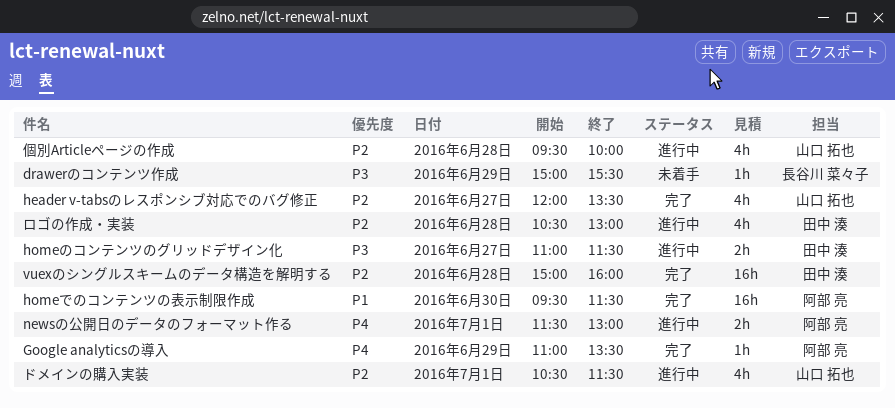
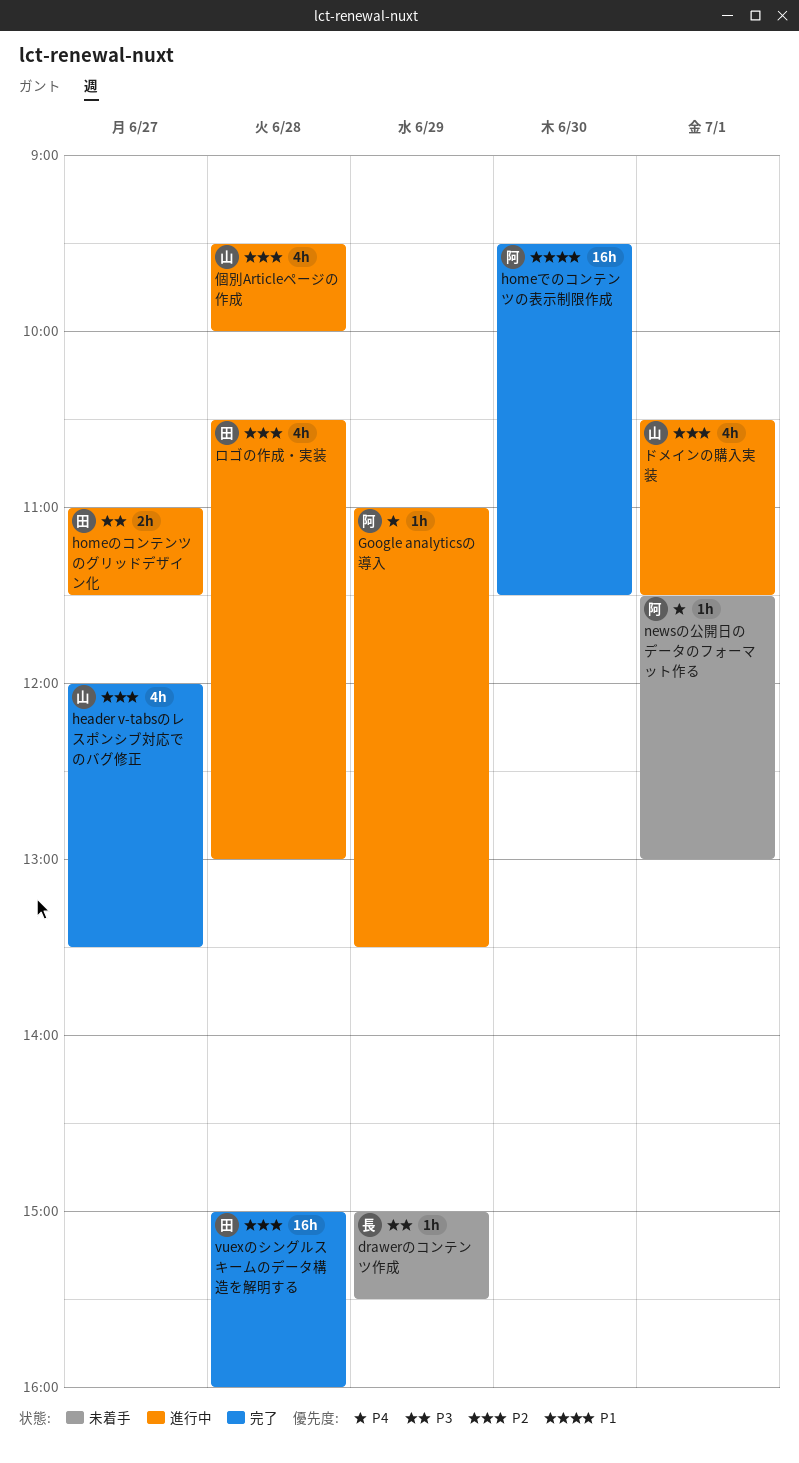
Google analyticsの導入, status: 完了 -> 進行中
newsの公開日のデータのフォーマット作る, status: 進行中 -> 未着手
newsの公開日のデータのフォーマット作る, estimate: 2h -> 1h

